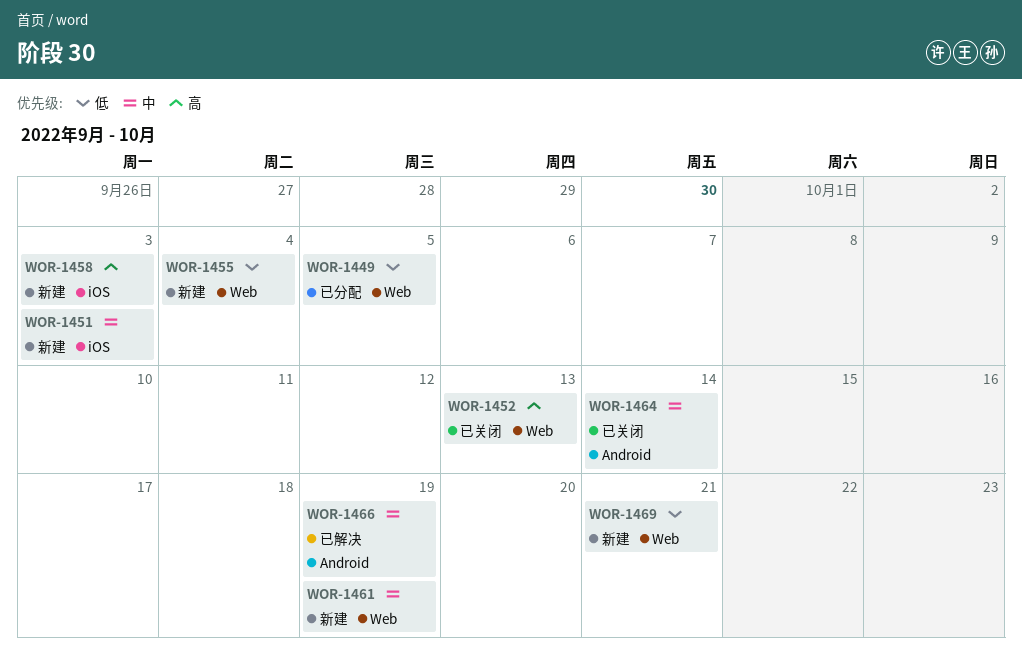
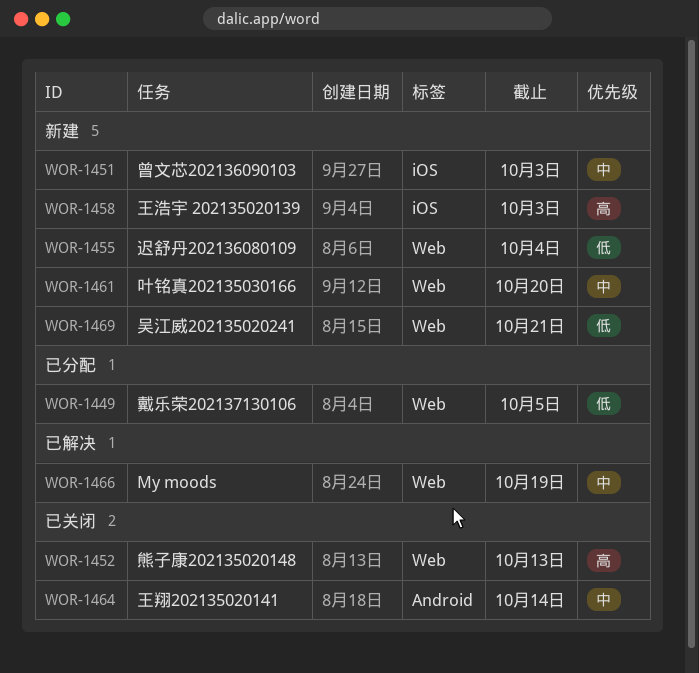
WOR-1461, due: Oct 19 -> Oct 20
WOR-1466, label: Android -> Web

